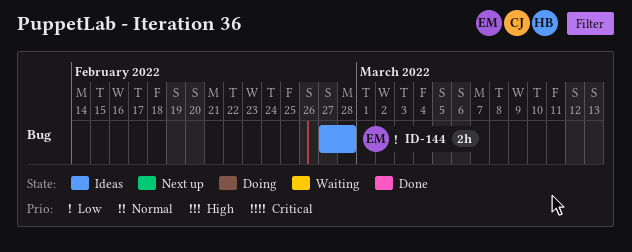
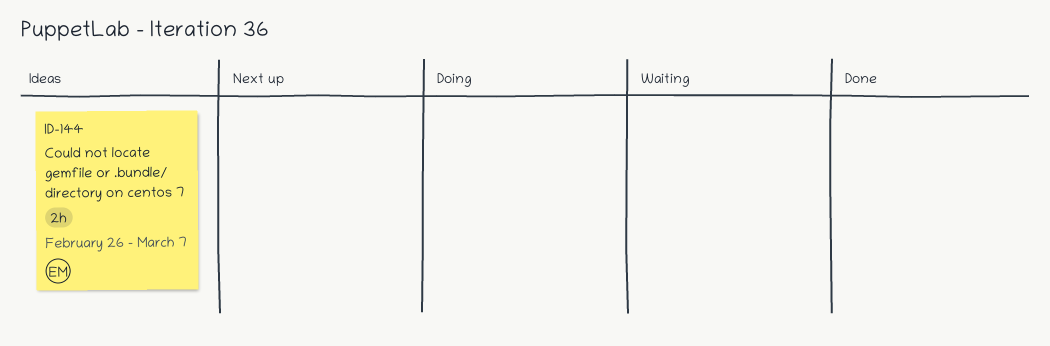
ID-144, start: Feb 27 -> Feb 26
ID-144, due: Feb 28 -> Mar 7

